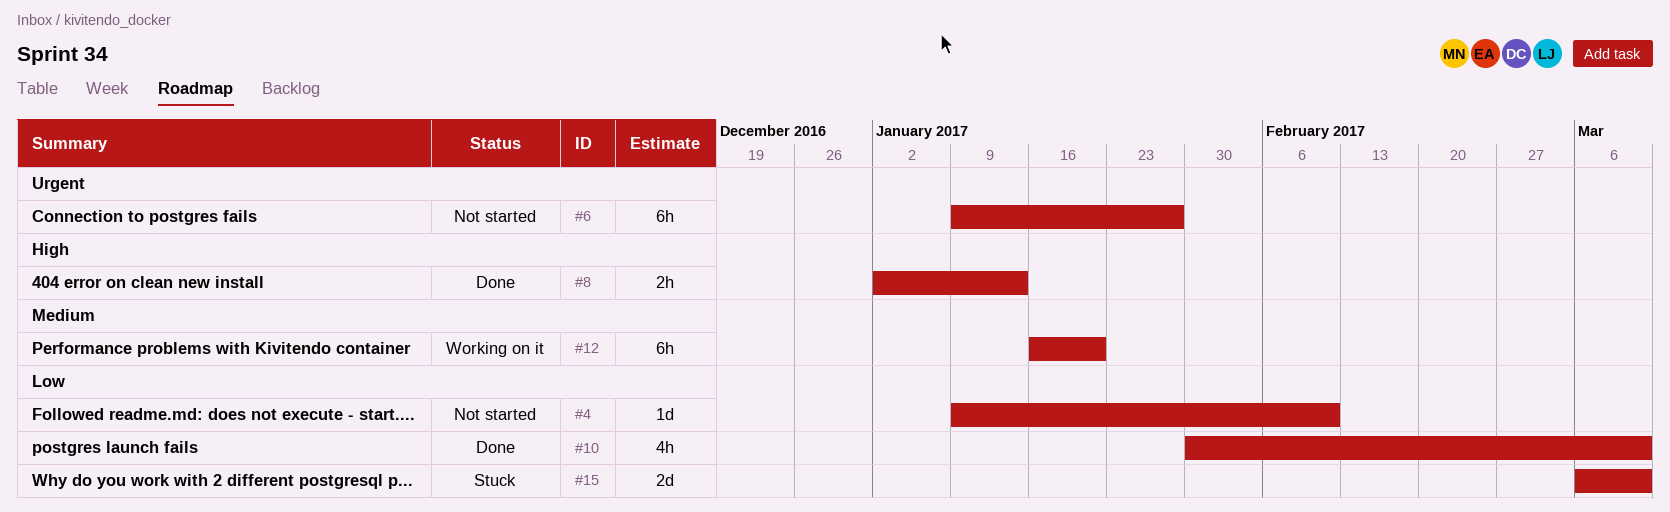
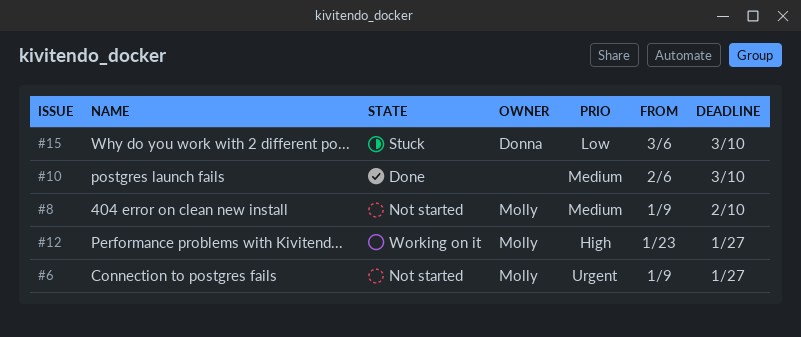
#4: present -> none
#8, status: Done -> Not started
#8, priority: High -> Medium
#8, start: Jan 2 -> Jan 9
#8, due: Jan 13 -> Feb 10
#10, priority: Low -> Medium
#10, start: Jan 30 -> Feb 6
#12, priority: Medium -> High
#12, start: Jan 16 -> Jan 23
#12, due: Jan 20 -> Jan 27

